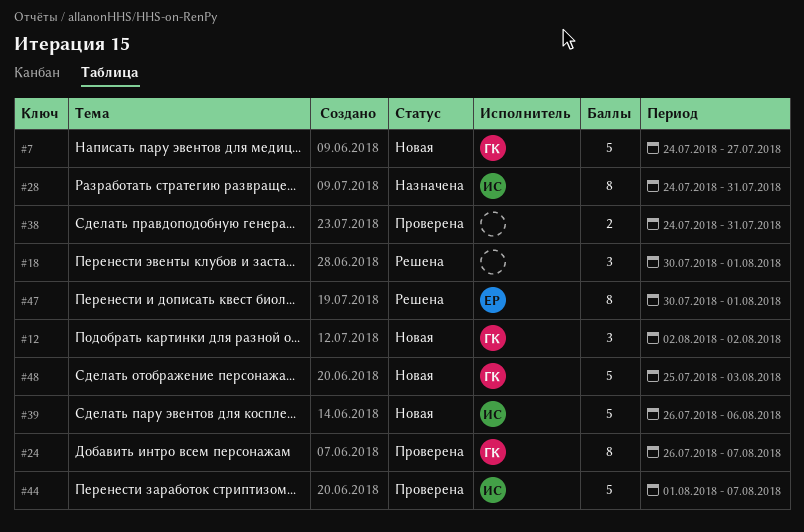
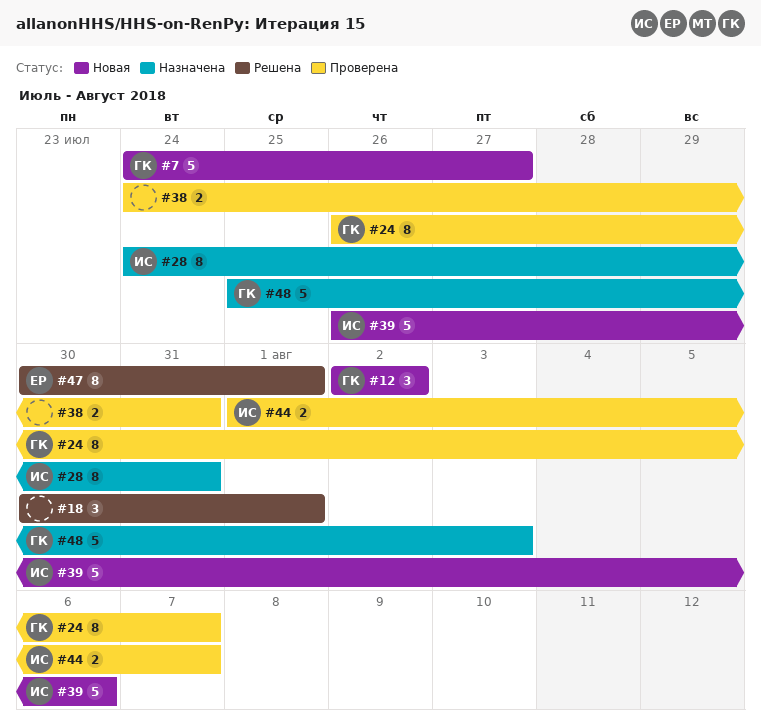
#44, estimate: 5 -> 2
#48, status: Новая -> Назначена

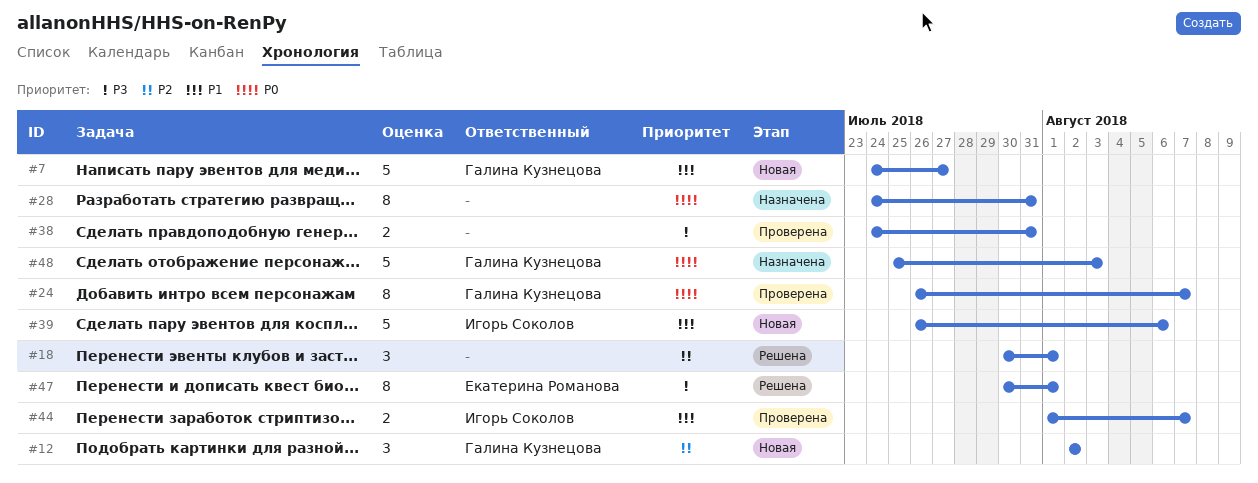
#28, owner: Игорь Соколов -> none

